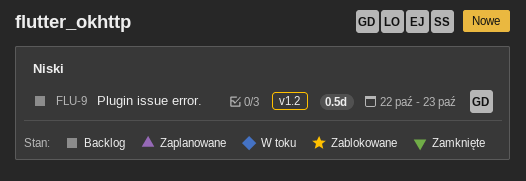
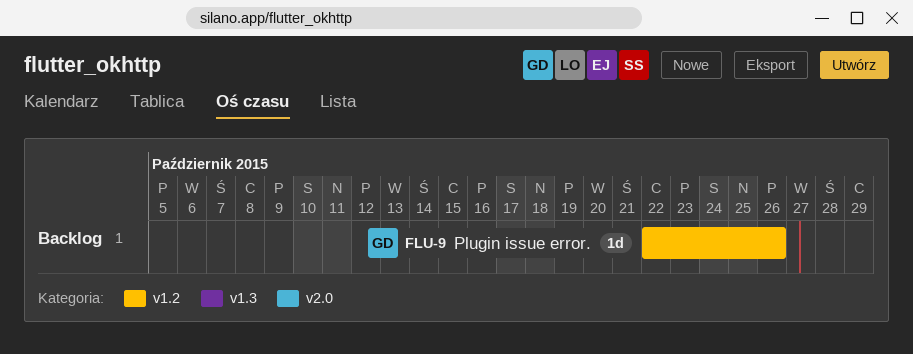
FLU-9, estimate: 0.5d -> 1d
FLU-9, due: Oct 23 -> Oct 26

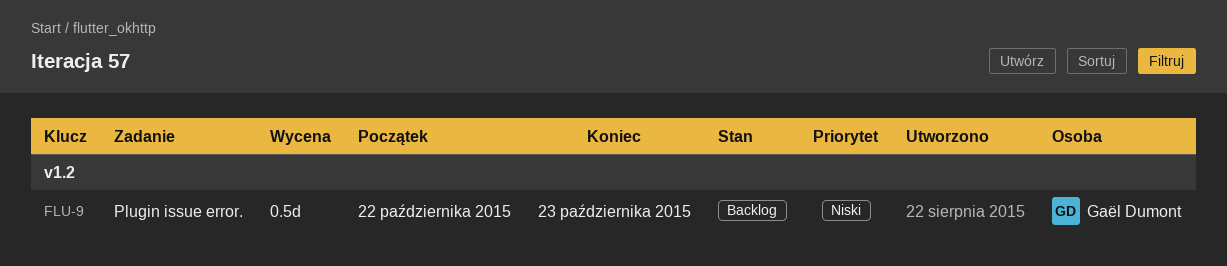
FLU-9, estimate: 1d -> 0.5d
FLU-9, due: Oct 26 -> Oct 23

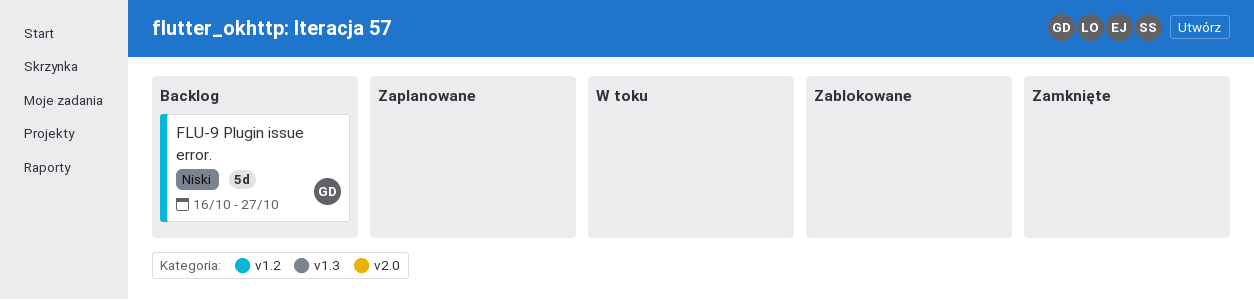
FLU-9, estimate: 0.5d -> 5d
FLU-9, start: Oct 22 -> Oct 16
FLU-9, due: Oct 23 -> Oct 27

